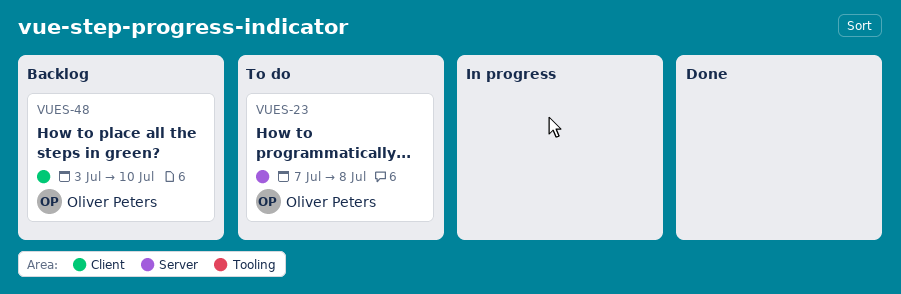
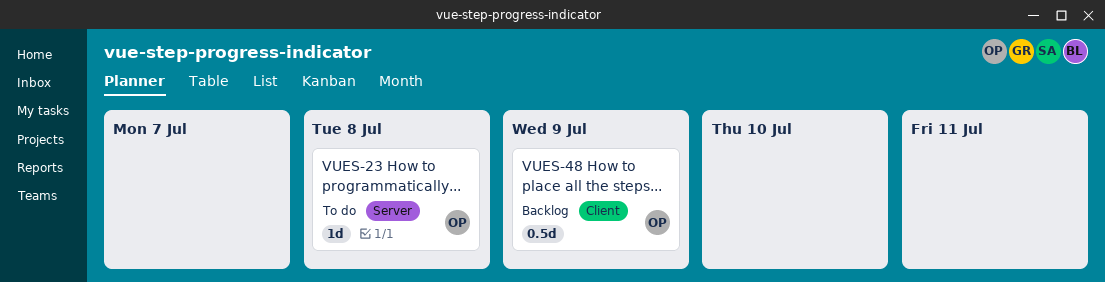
VUES-48, due: Jul 10 -> Jul 9

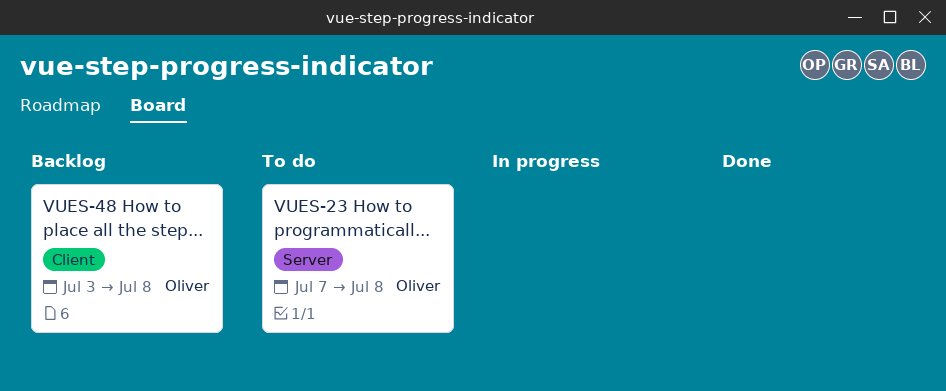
VUES-48, due: Jul 9 -> Jul 8

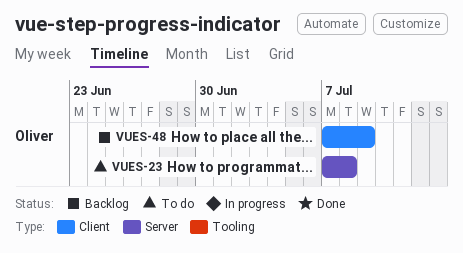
VUES-48, start: Jul 3 -> Jul 7
VUES-48, due: Jul 8 -> Jul 9

